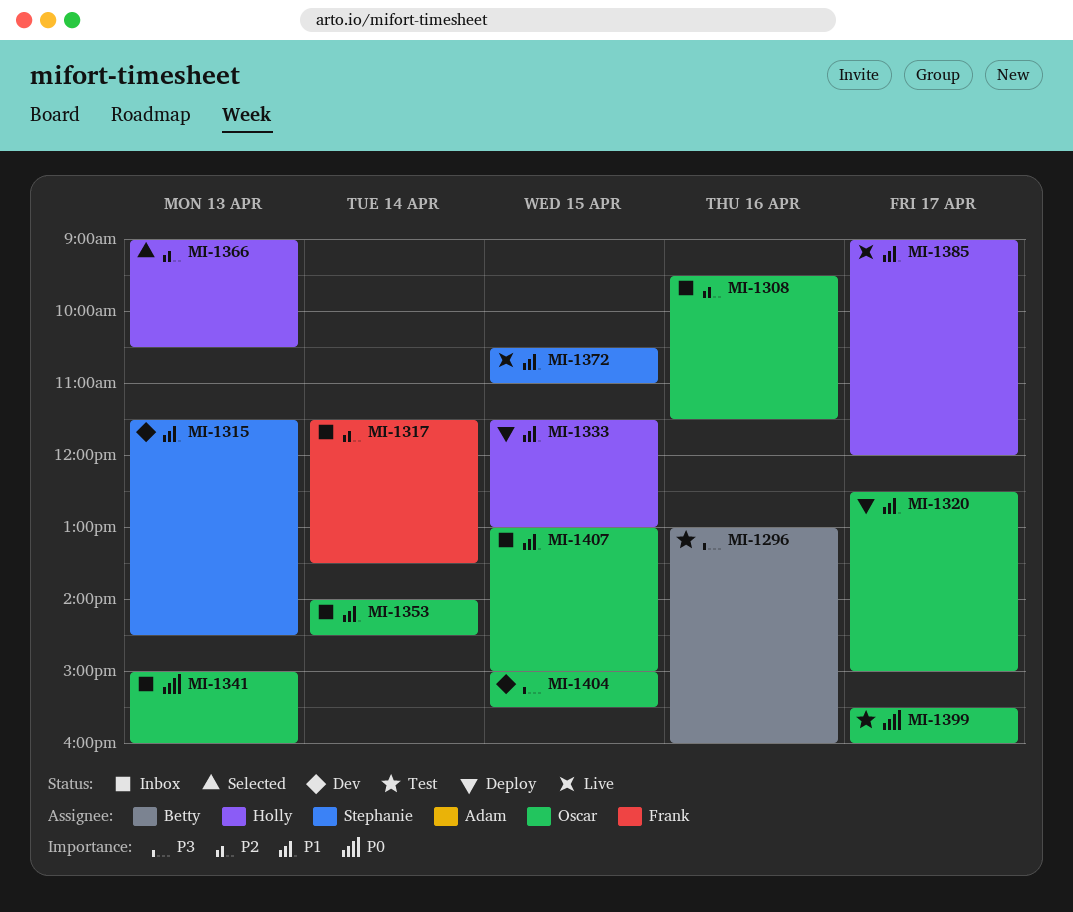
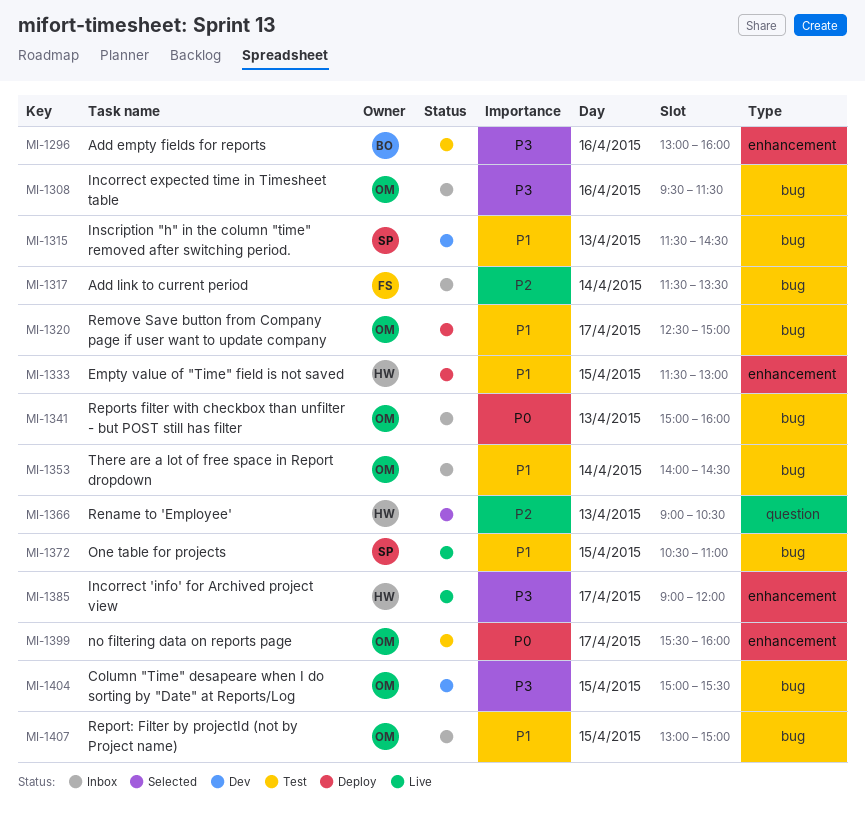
MI-1308, priority: P2 -> P3
MI-1385, priority: P1 -> P3

